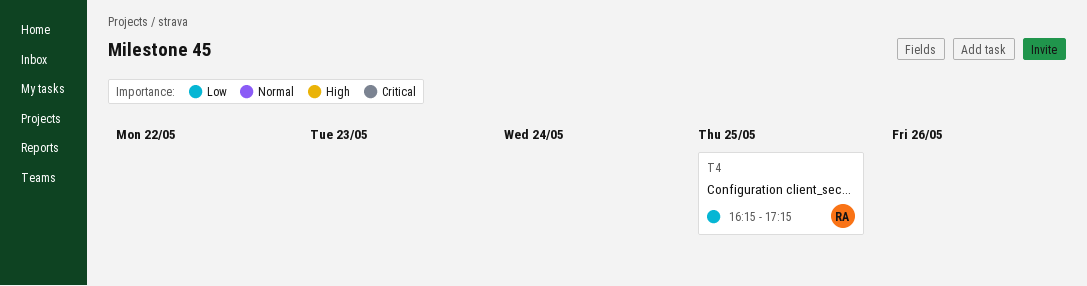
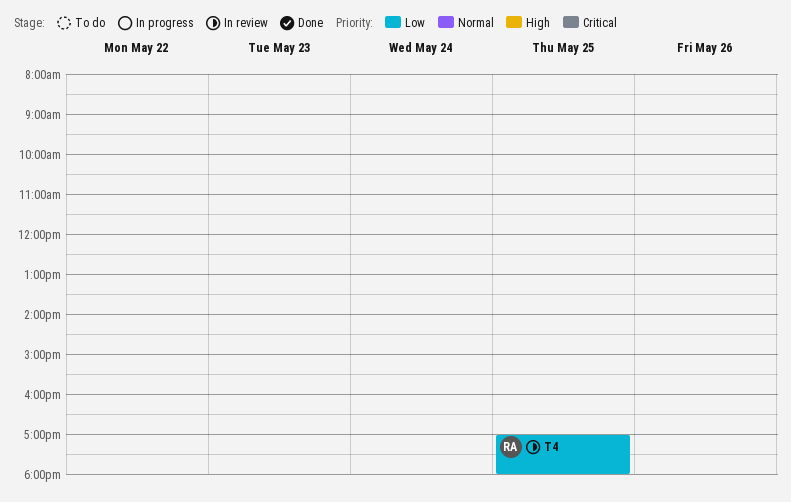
T4, begins: 16:15 -> 17:00
T4, ends: 17:15 -> 18:00

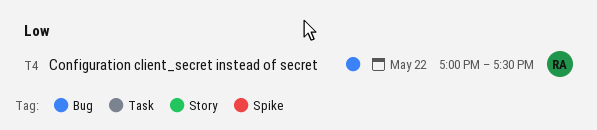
T4, day: May 25 -> May 22
T4, ends: 18:00 -> 17:30

